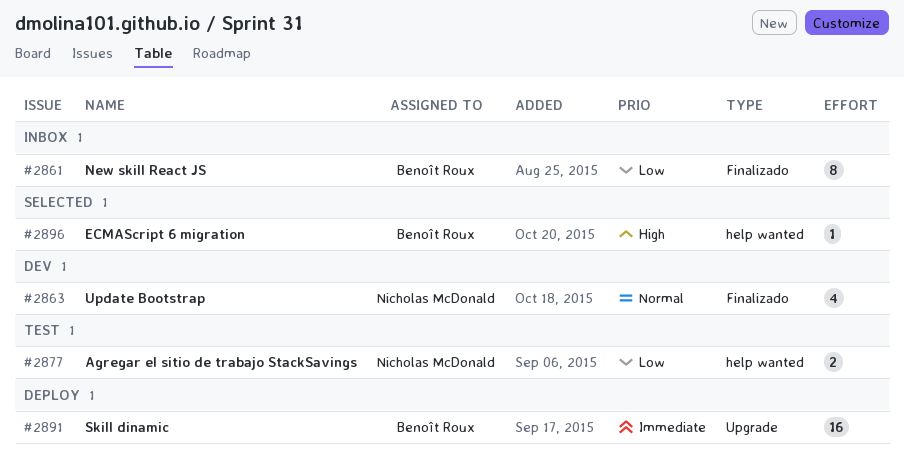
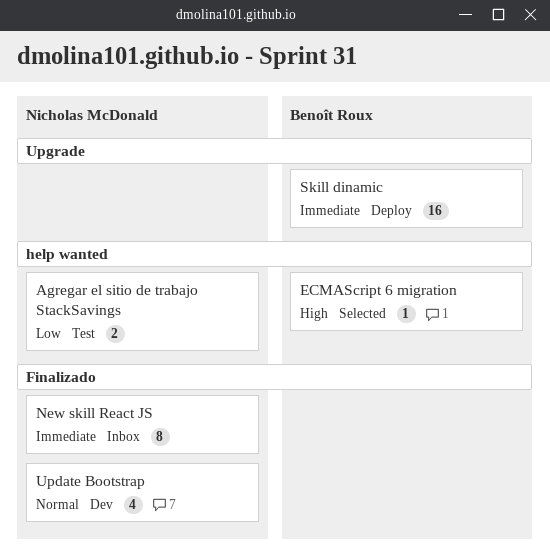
New skill React JS, owner: Benoît Roux -> Nicholas McDonald
New skill React JS, priority: Low -> Immediate

